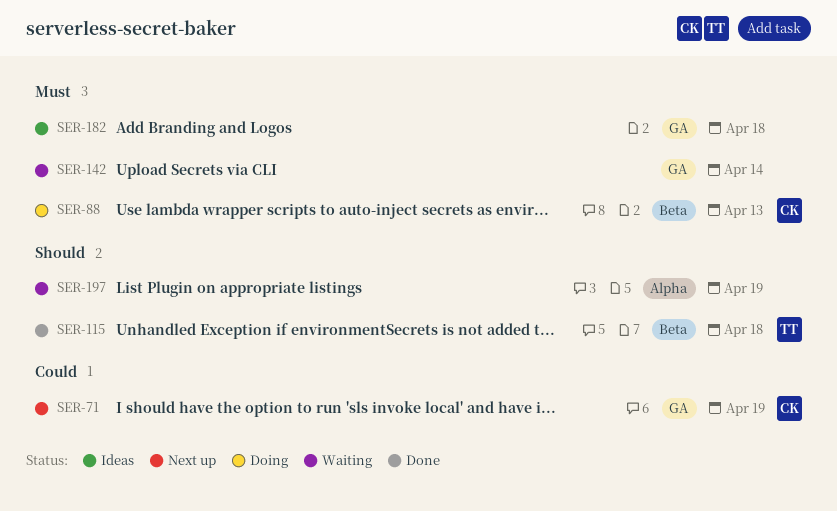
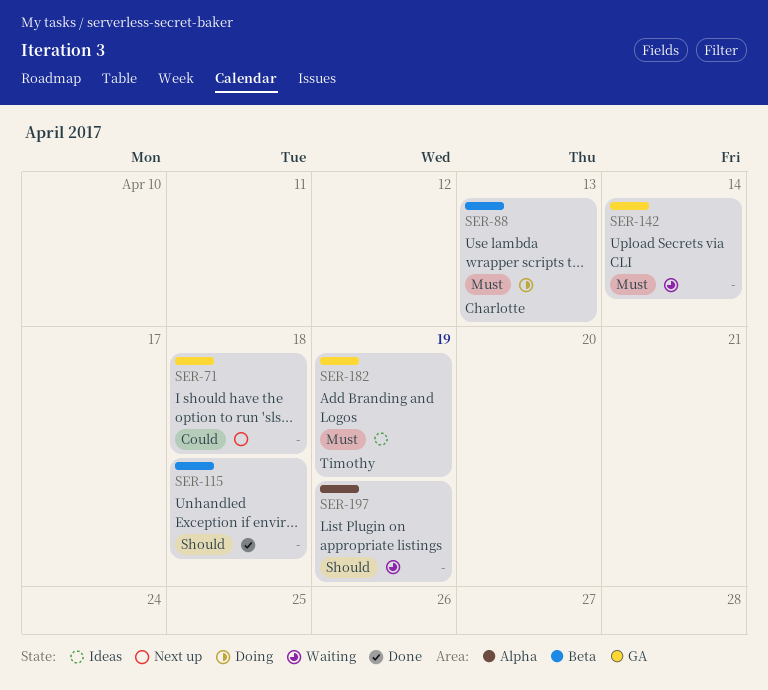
SER-71, owner: Charlotte -> none
SER-71, due: Apr 19 -> Apr 18
SER-115, owner: Timothy -> none
SER-182, owner: none -> Timothy
SER-182, due: Apr 18 -> Apr 19

